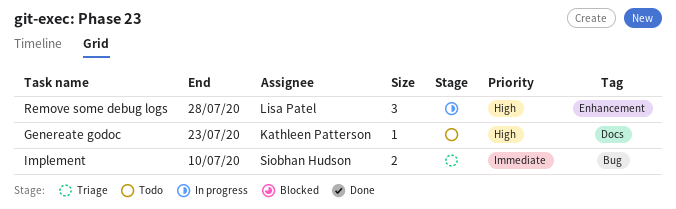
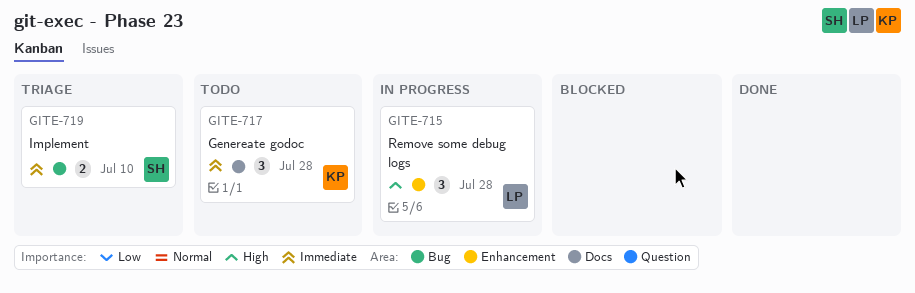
Genereate godoc, priority: High -> Immediate
Genereate godoc, estimate: 1 -> 3
Genereate godoc, due: Jul 23 -> Jul 28

